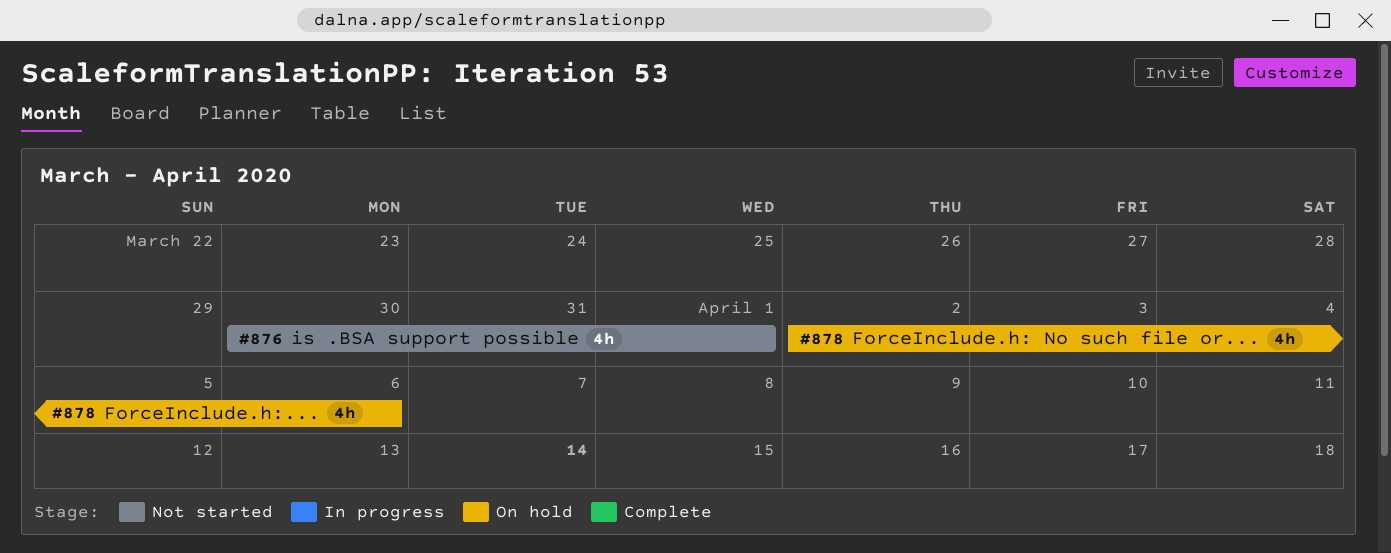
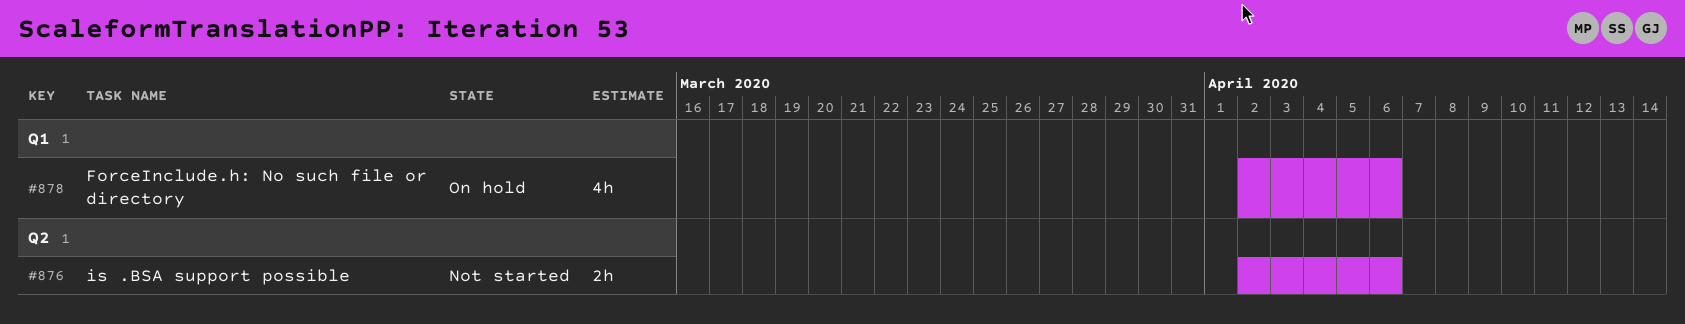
#876, estimate: 4h -> 2h
#876, start: Mar 30 -> Apr 2
#876, due: Apr 1 -> Apr 6

